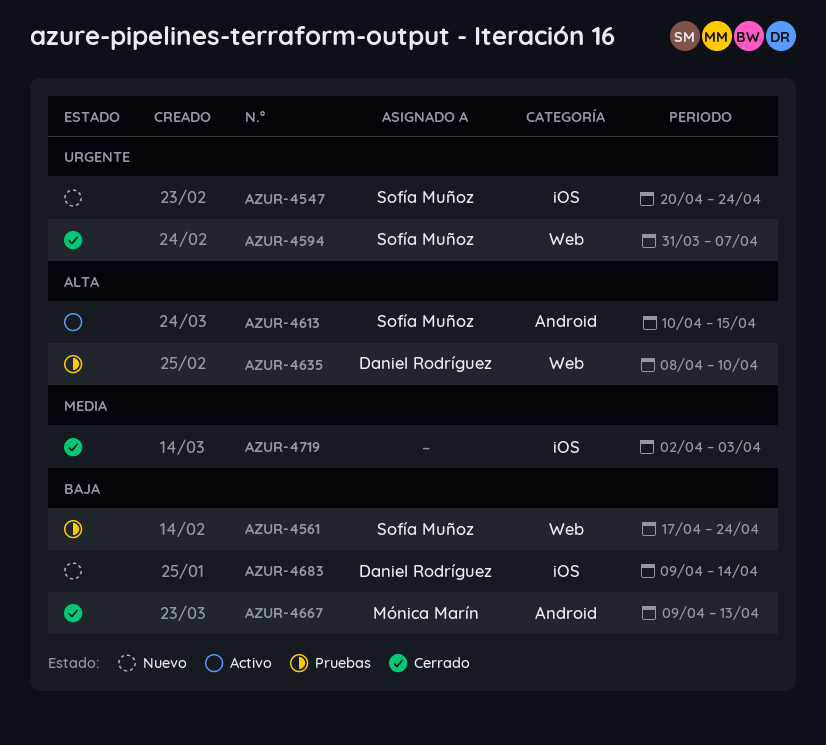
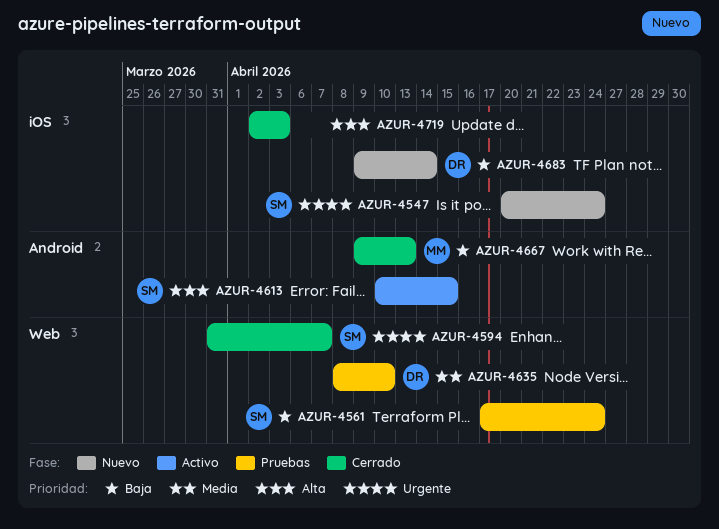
AZUR-4635, priority: Alta -> Media
AZUR-4719, priority: Media -> Alta

